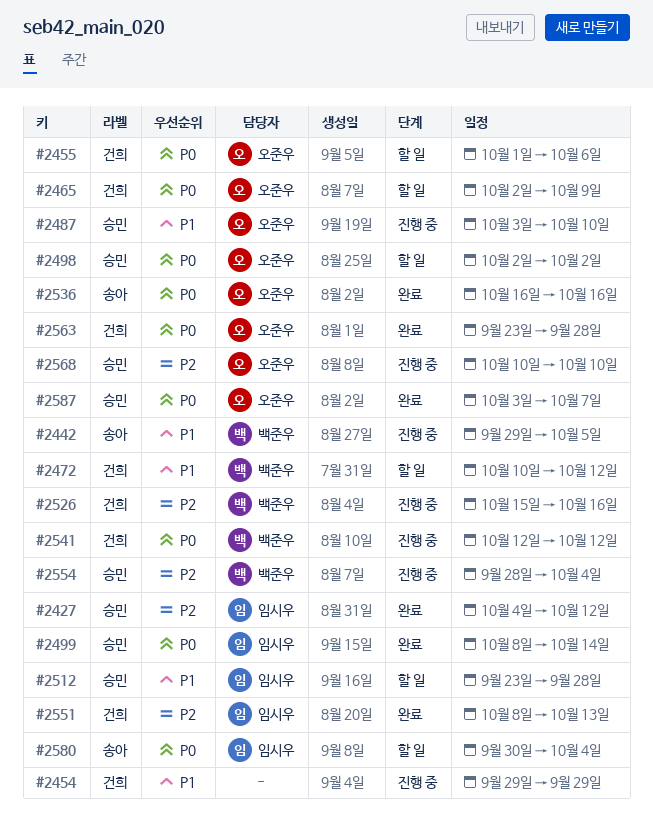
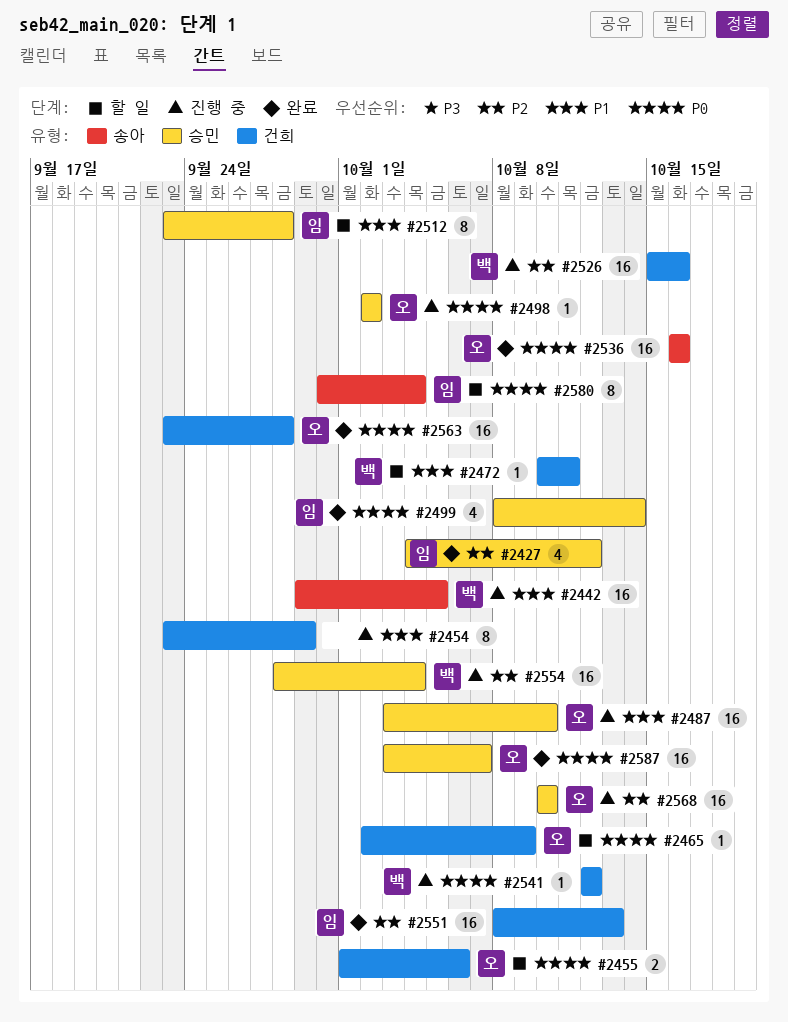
#2454, start: Sep 29 -> Sep 23
#2472, due: Oct 12 -> Oct 11
#2498, status: 할 일 -> 진행 중

